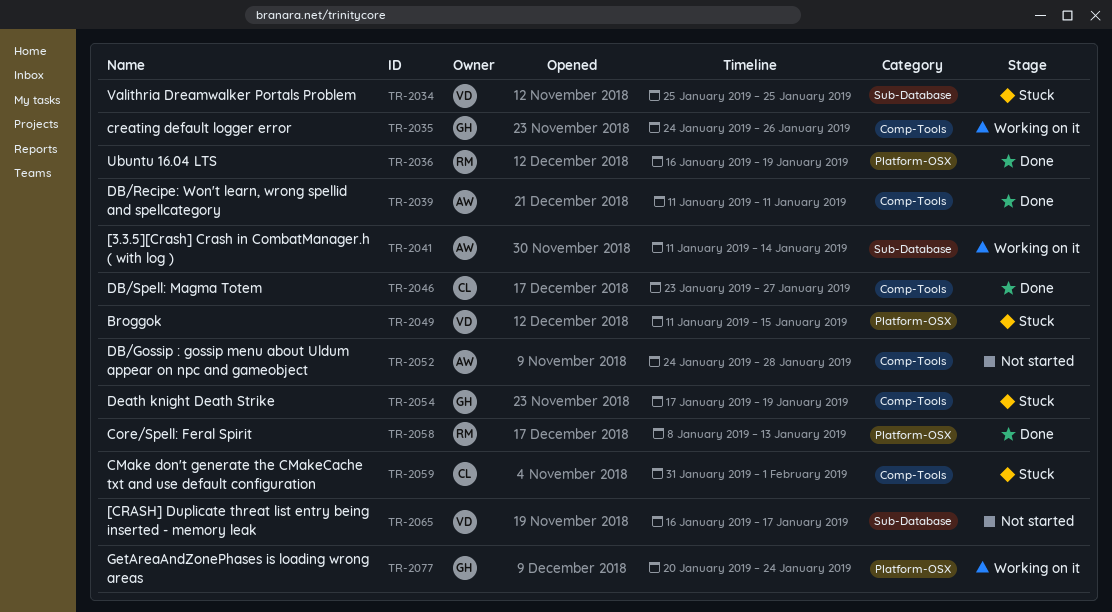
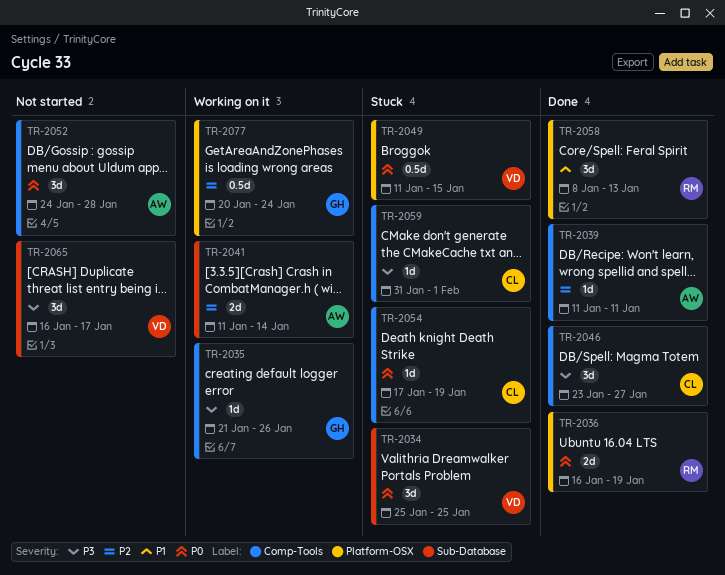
TR-2035, start: Jan 24 -> Jan 21
TR-2054, owner: GH -> CL

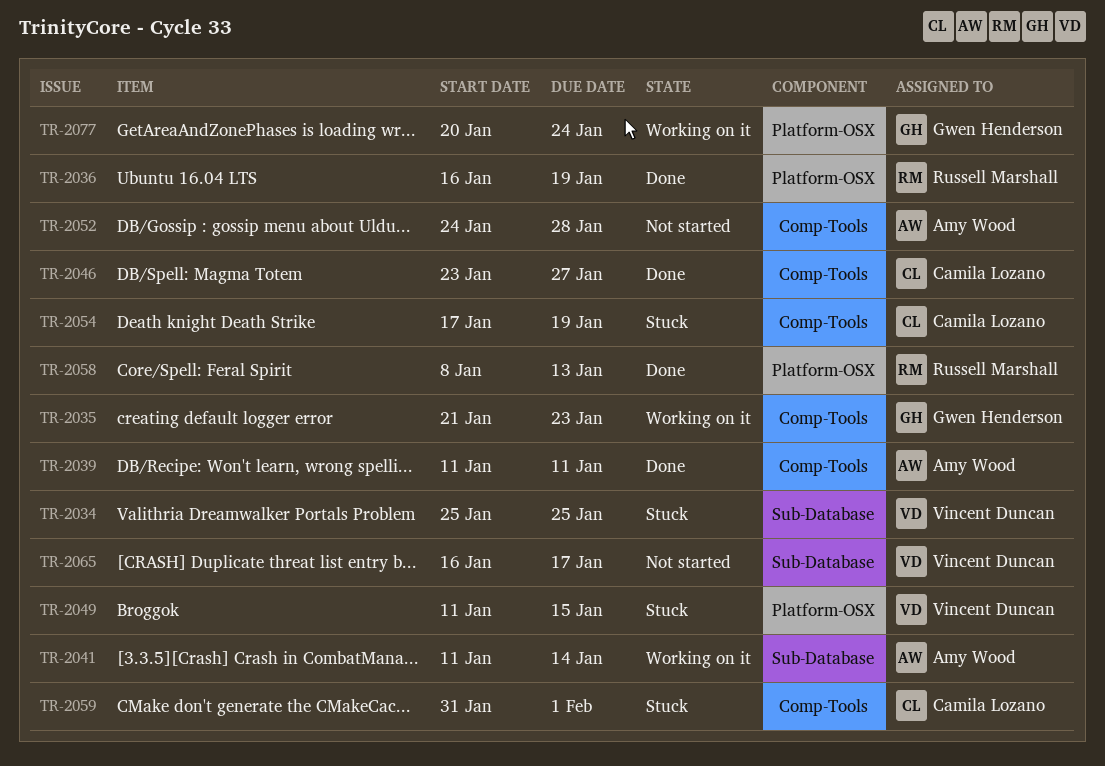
TR-2035, due: Jan 26 -> Jan 23

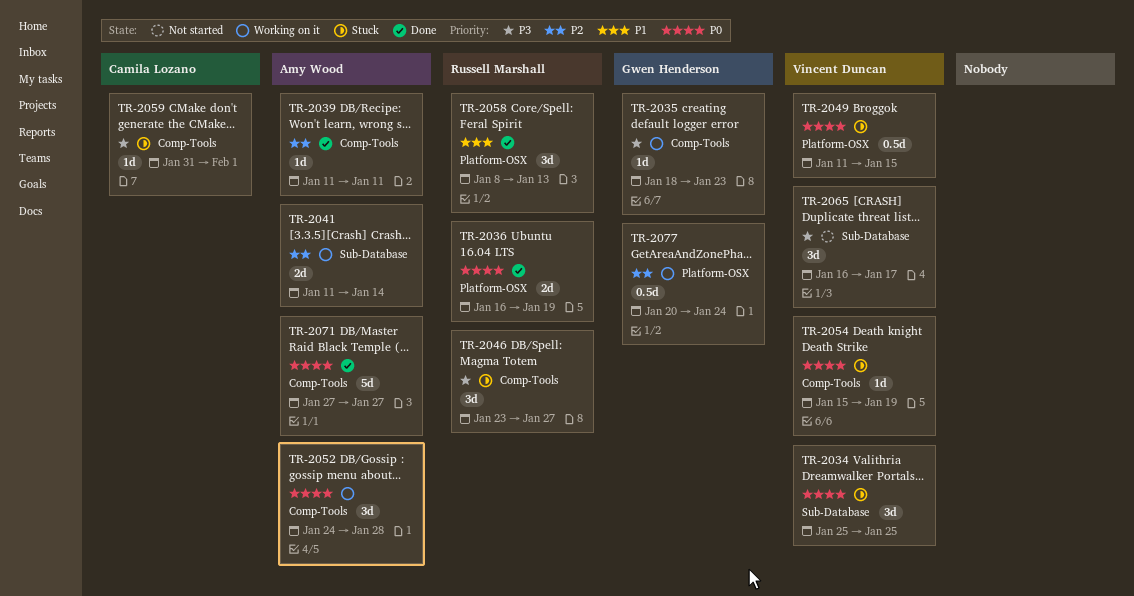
TR-2035, start: Jan 21 -> Jan 18
TR-2046, status: Done -> Stuck
TR-2046, owner: Camila Lozano -> Russell Marshall
TR-2052, status: Not started -> Working on it
TR-2054, owner: Camila Lozano -> Vincent Duncan
TR-2054, start: Jan 17 -> Jan 15
TR-2071: none -> present

